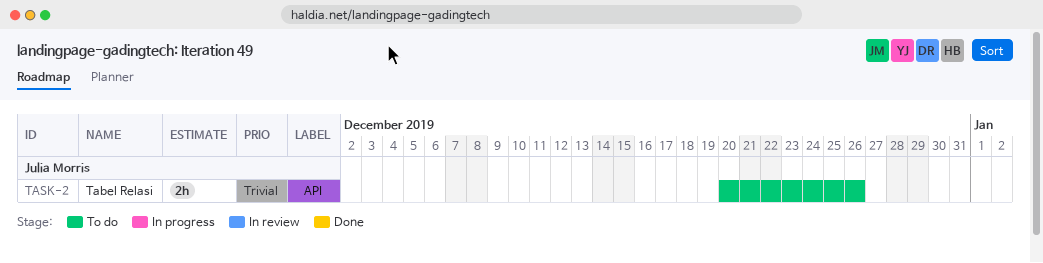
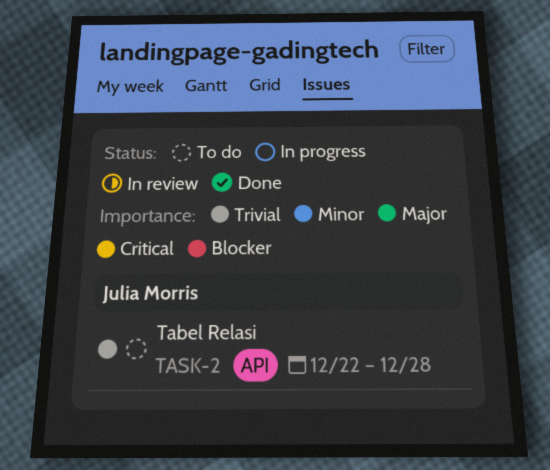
TASK-2, start: Dec 20 -> Dec 22
TASK-2, due: Dec 26 -> Dec 28

